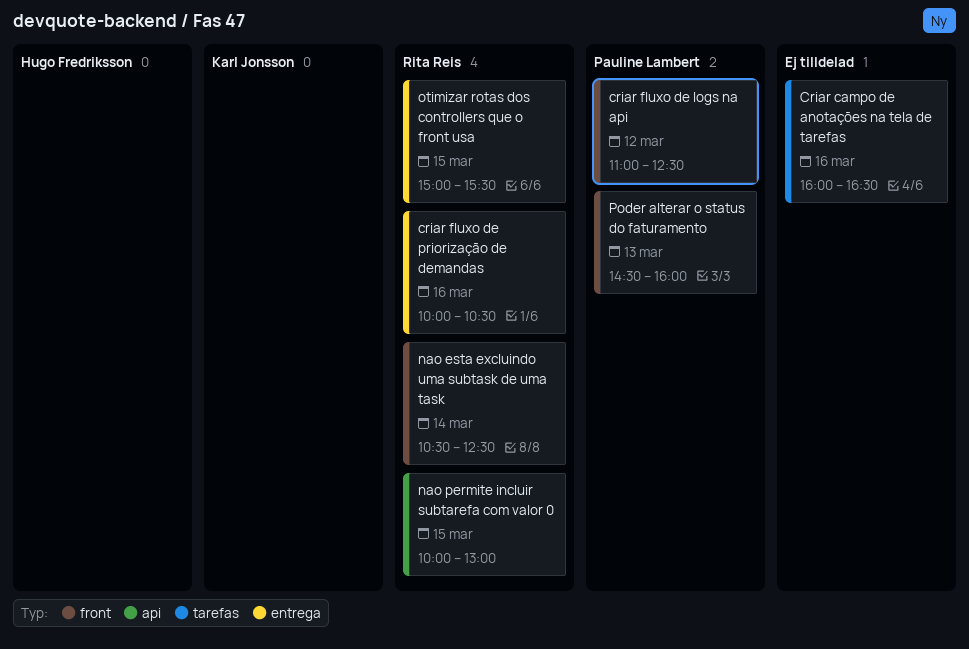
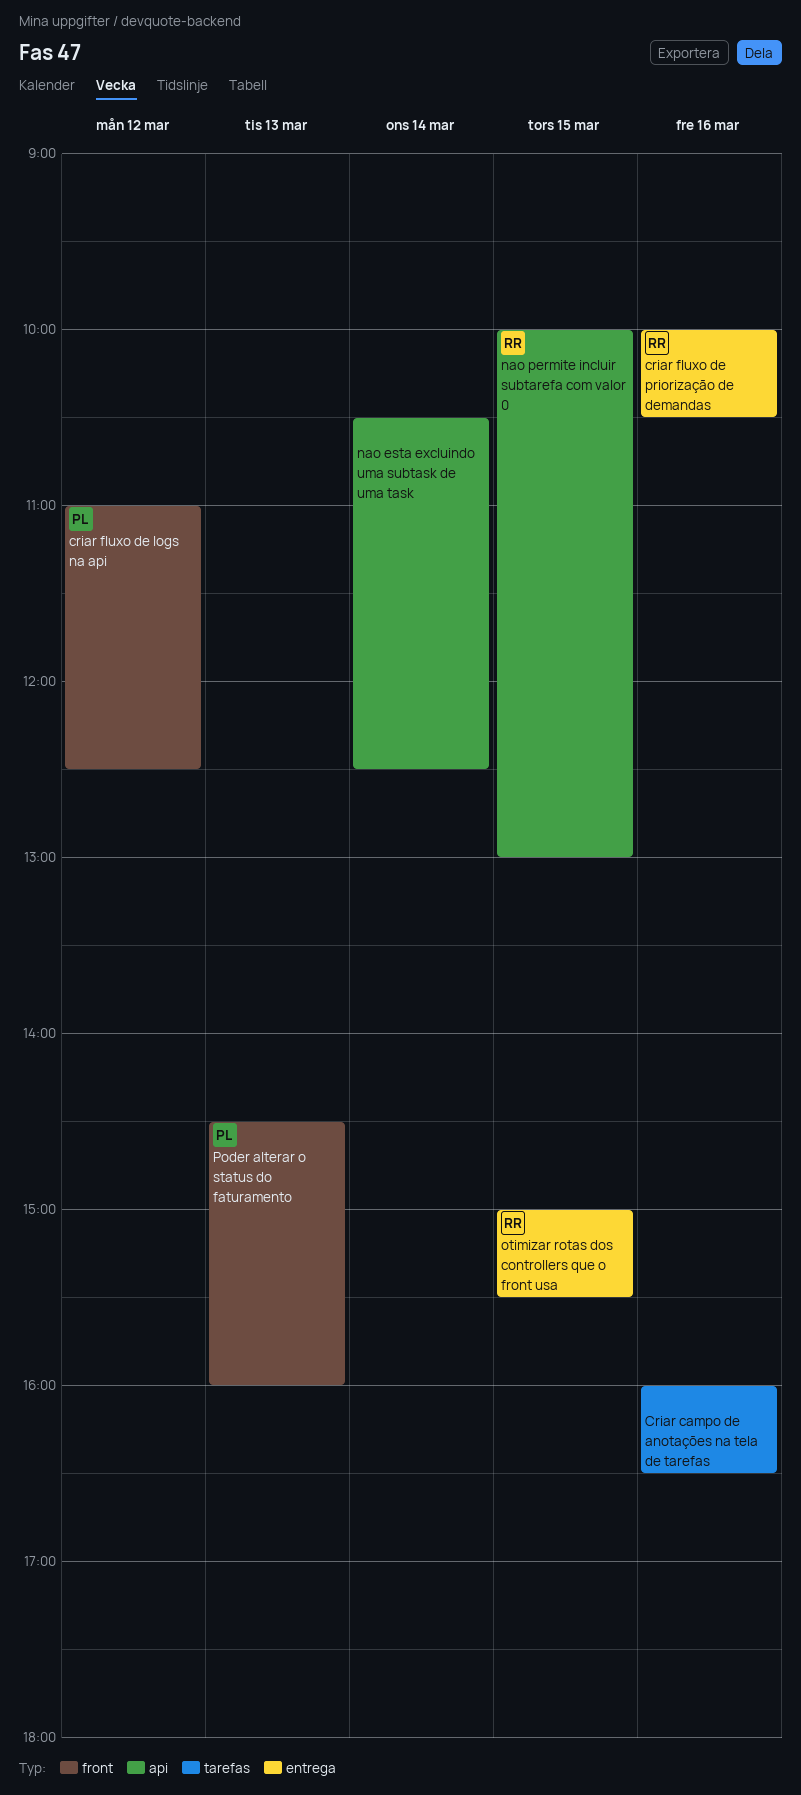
nao esta excluindo uma subtask de uma task, owner: Rita Reis -> none
nao esta excluindo uma subtask de uma task, label: front -> api

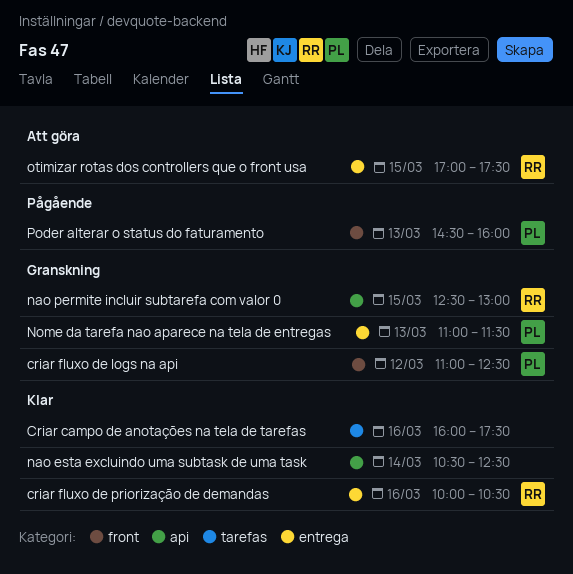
Criar campo de anotações na tela de tarefas, ends: 16:30 -> 17:30
nao permite incluir subtarefa com valor 0, begins: 10:00 -> 12:30
Nome da tarefa nao aparece na tela de entregas: none -> present
otimizar rotas dos controllers que o front usa, begins: 15:00 -> 17:00
otimizar rotas dos controllers que o front usa, ends: 15:30 -> 17:30

